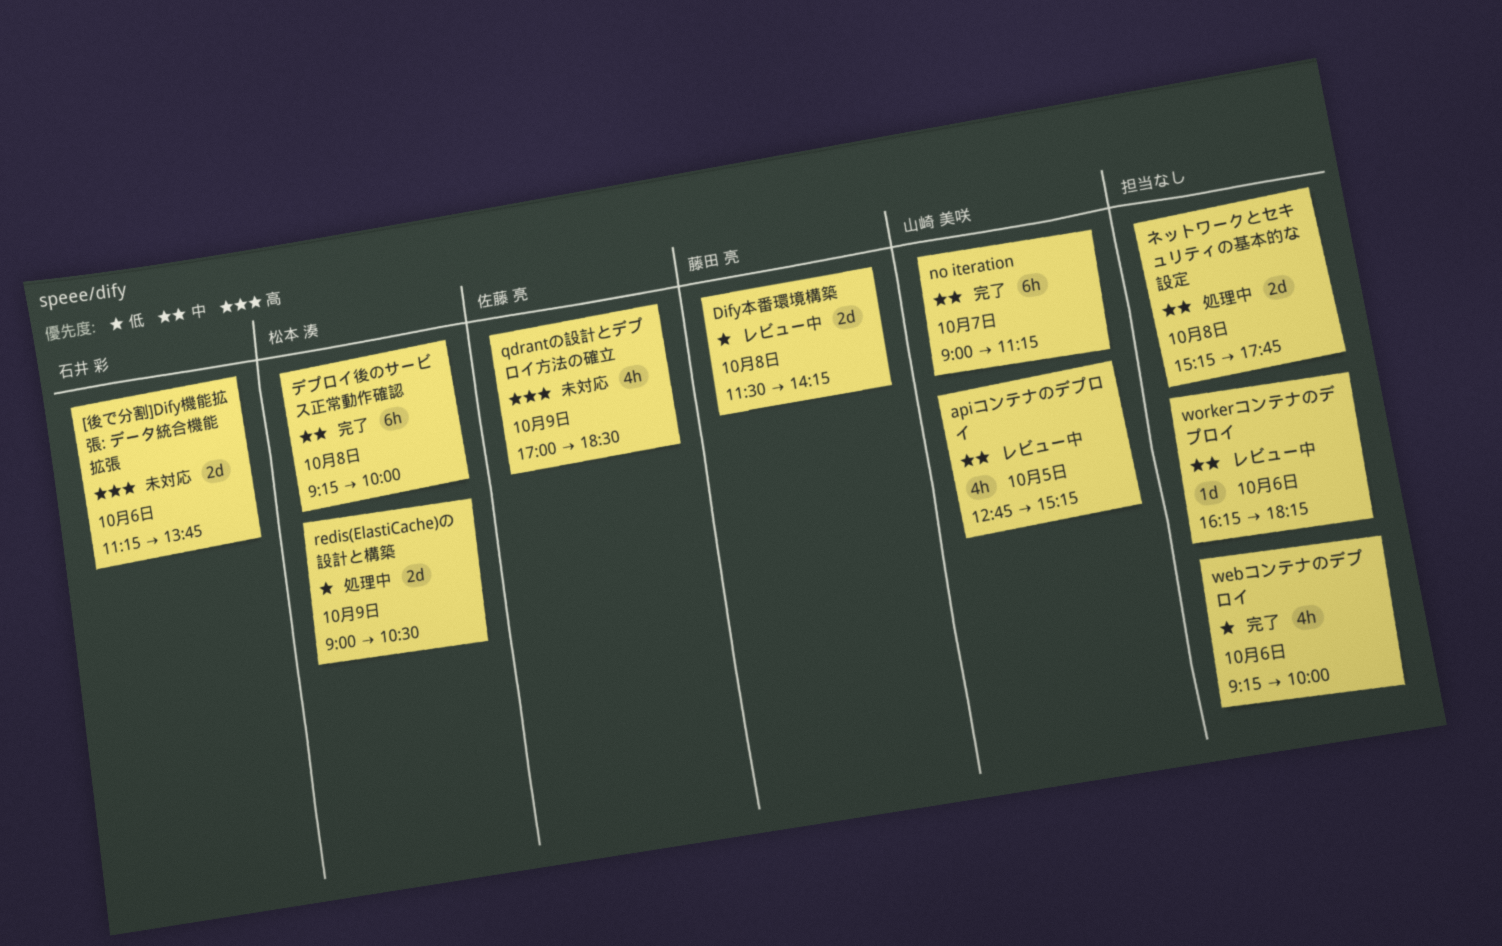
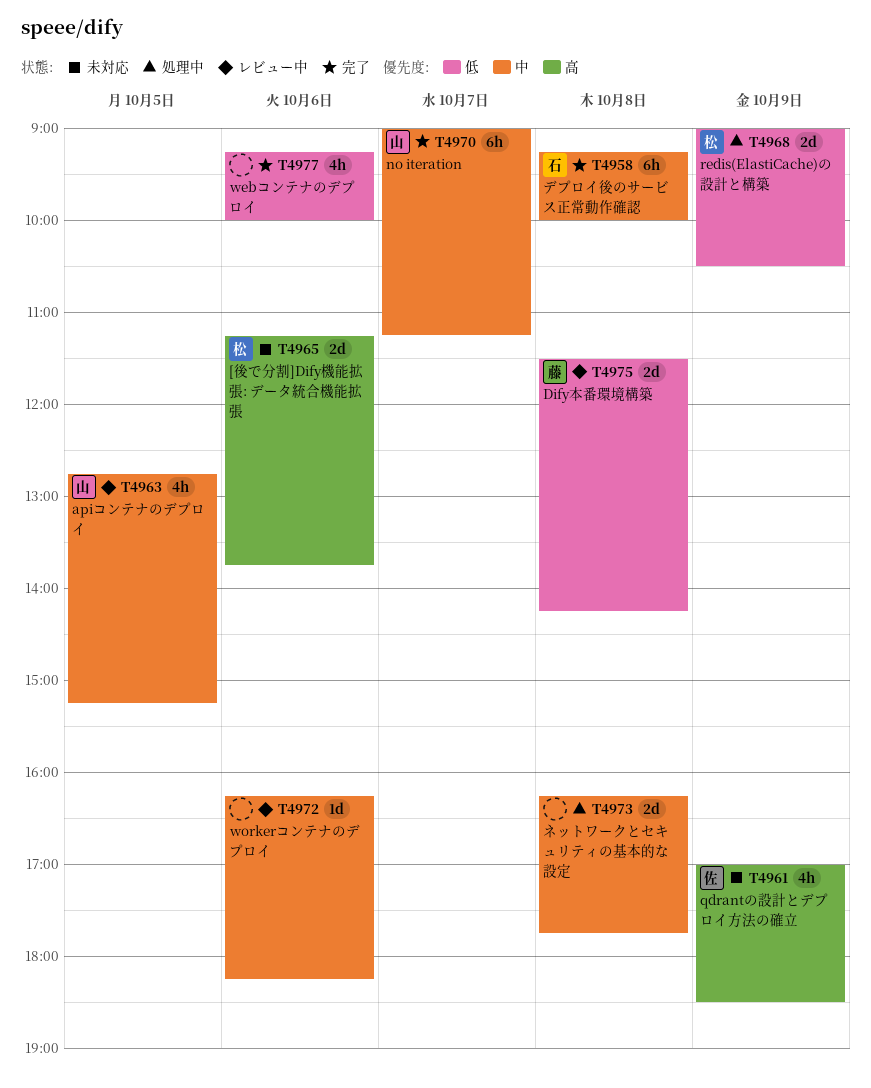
[後で分割]Dify機能拡張: データ統合機能拡張, owner: 石井 彩 -> 松本 湊
デプロイ後のサービス正常動作確認, owner: 松本 湊 -> 石井 彩
ネットワークとセキュリティの基本的な設定, begins: 15:15 -> 16:15

